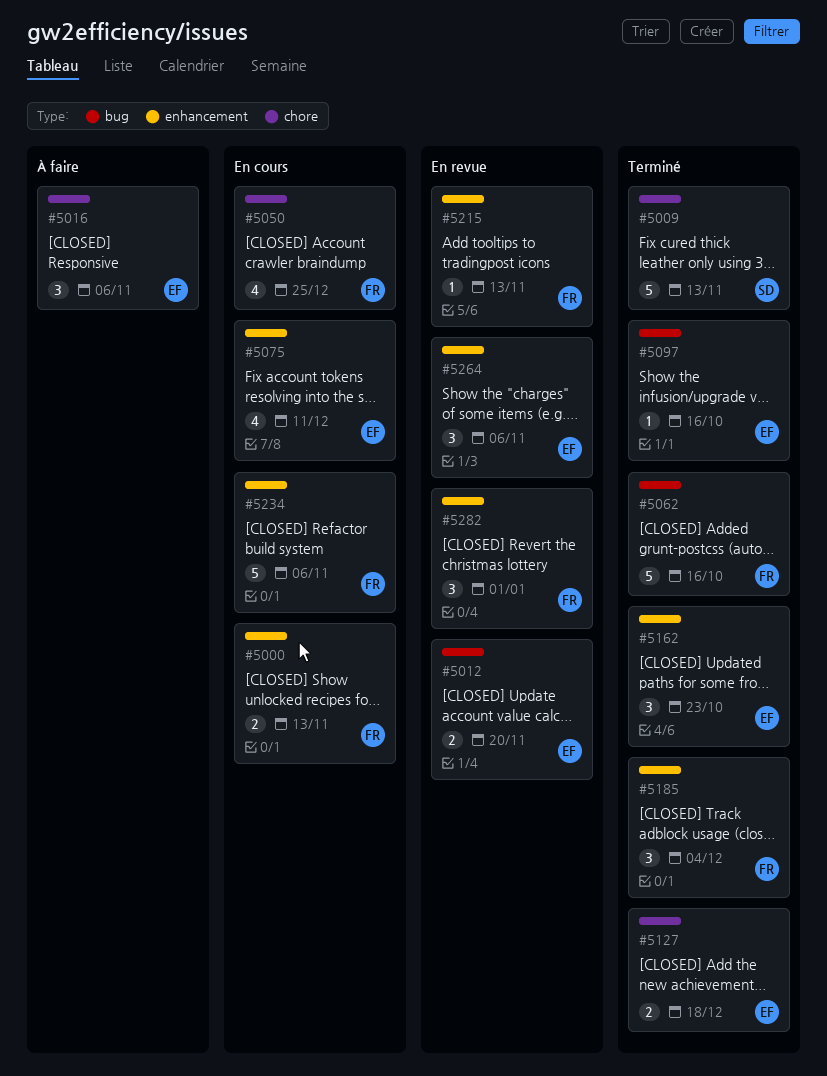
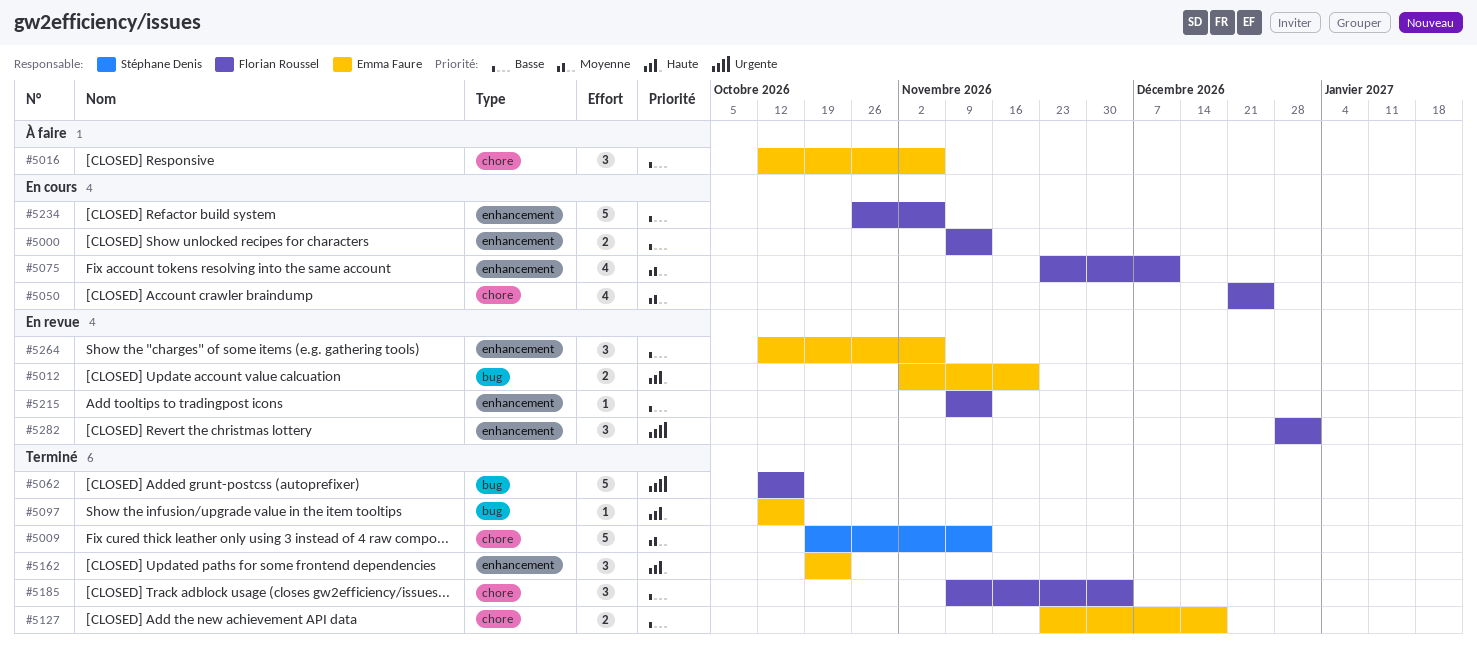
#5075, owner: Emma Faure -> Florian Roussel
#5185, label: enhancement -> chore

